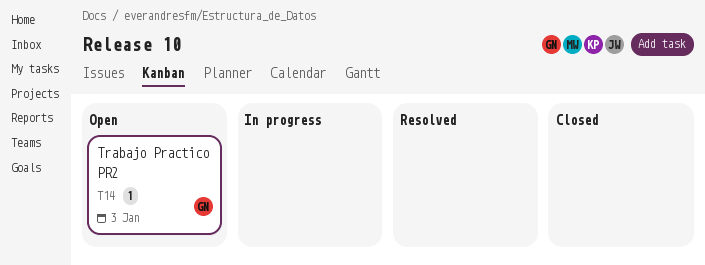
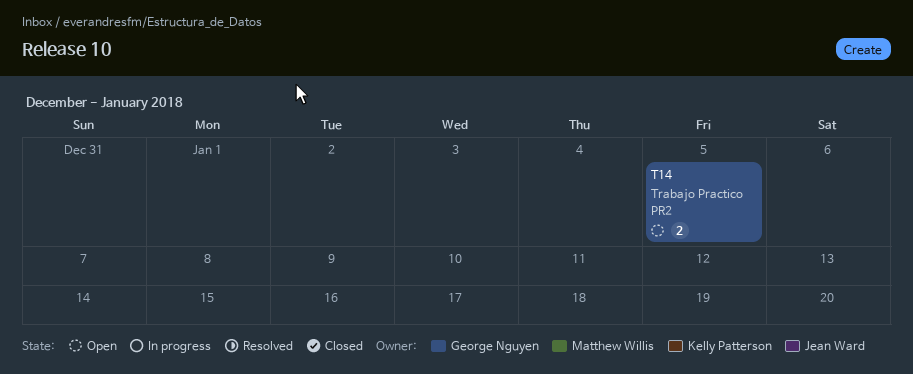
T14, estimate: 1 -> 2
T14, due: Jan 3 -> Jan 5

